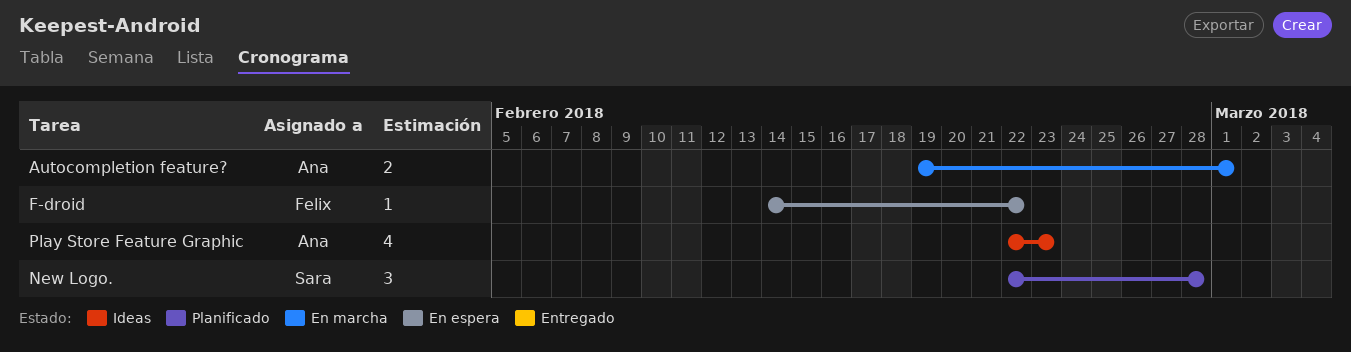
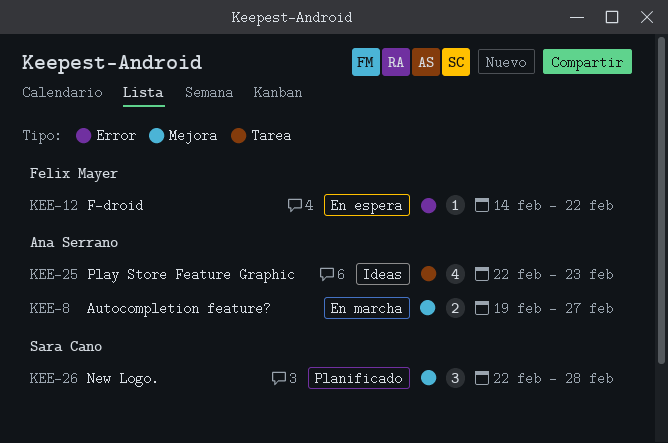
Autocompletion feature?, due: Mar 1 -> Feb 27

